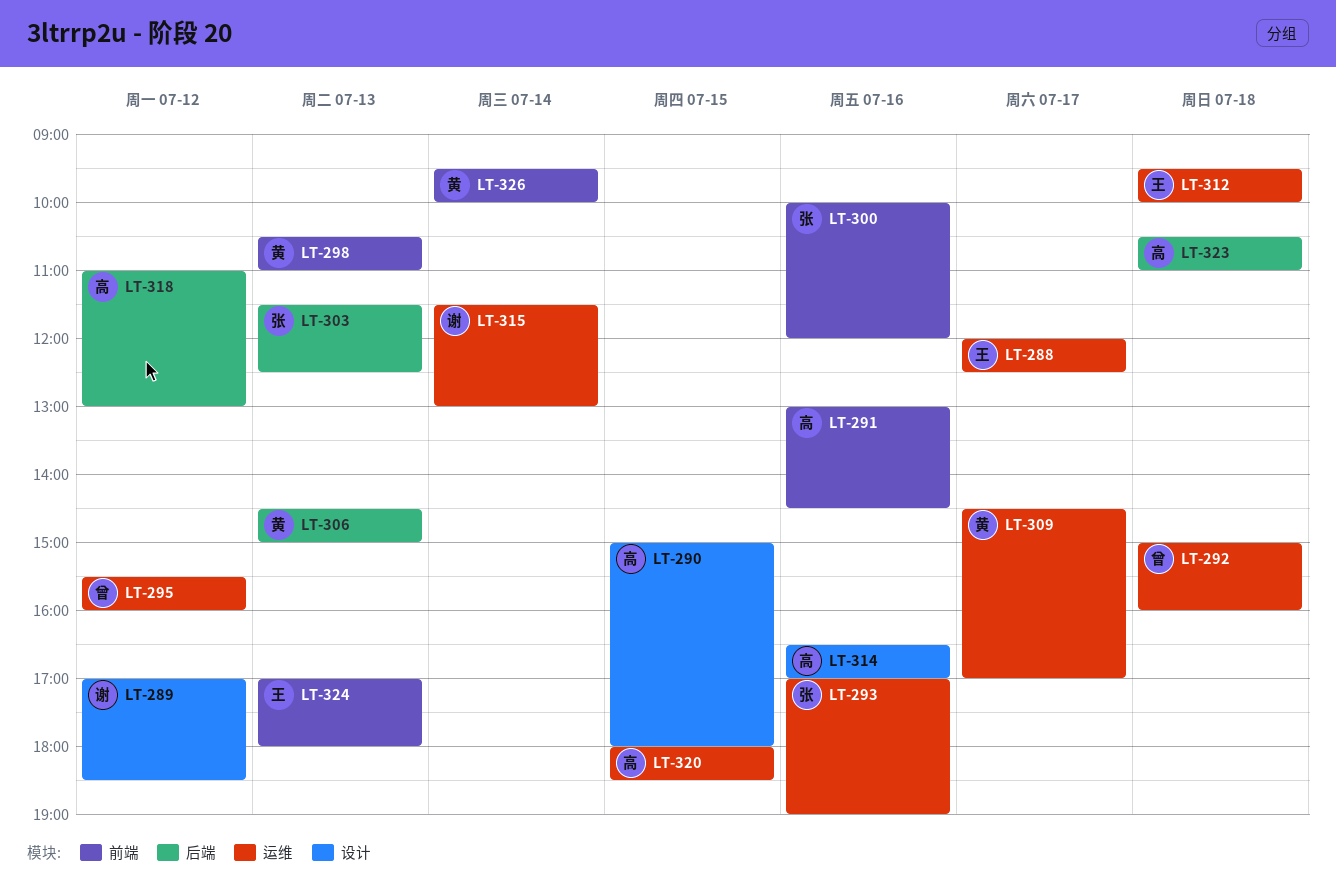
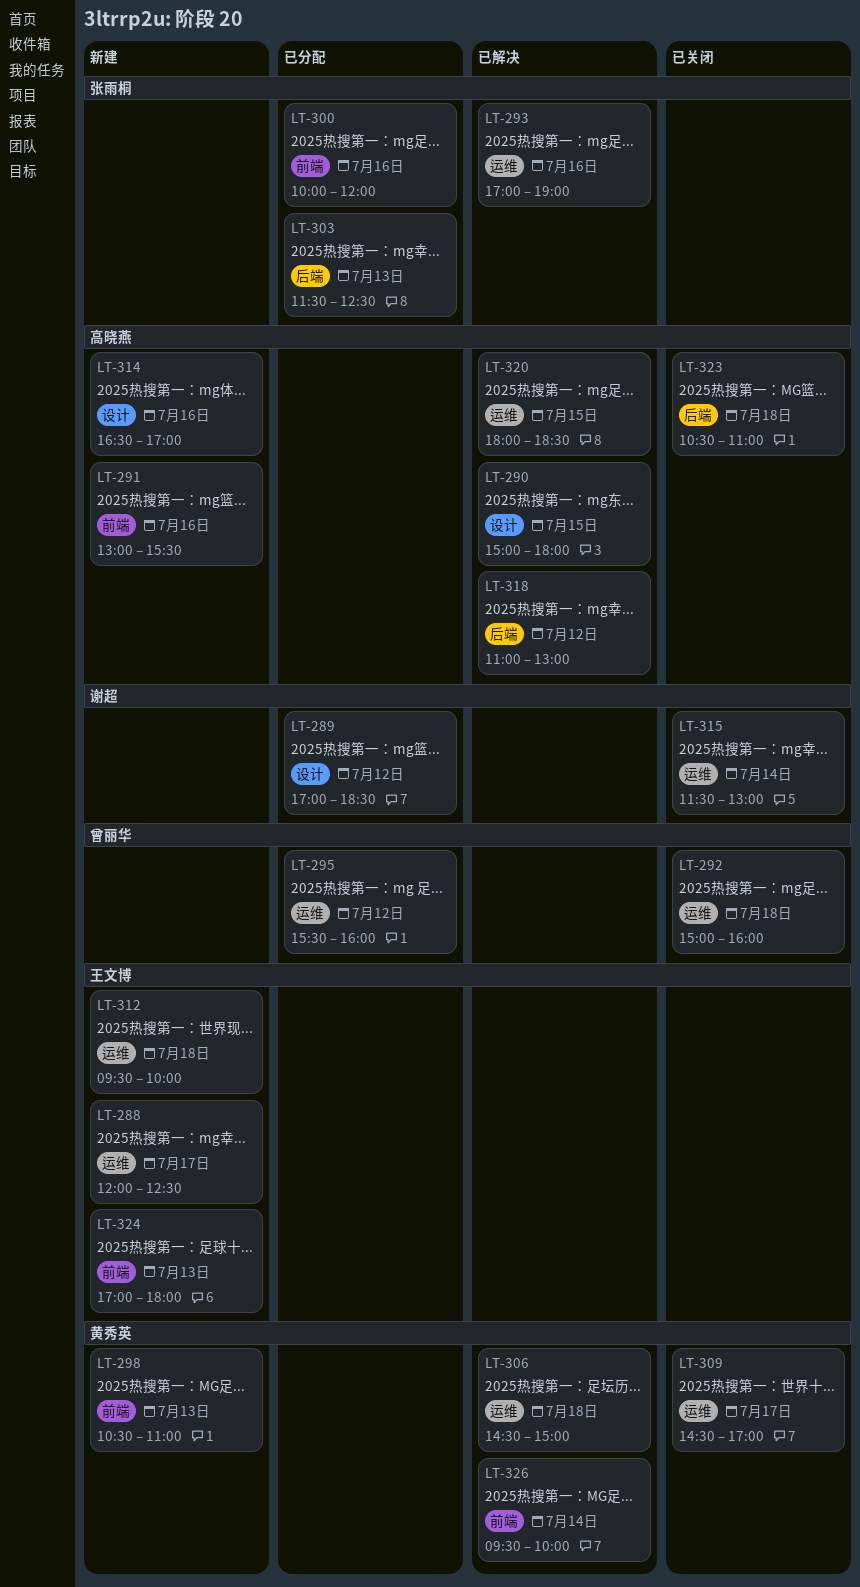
LT-291, ends: 14:30 -> 15:30
LT-306, label: 后端 -> 运维
LT-306, day: Jul 13 -> Jul 18

